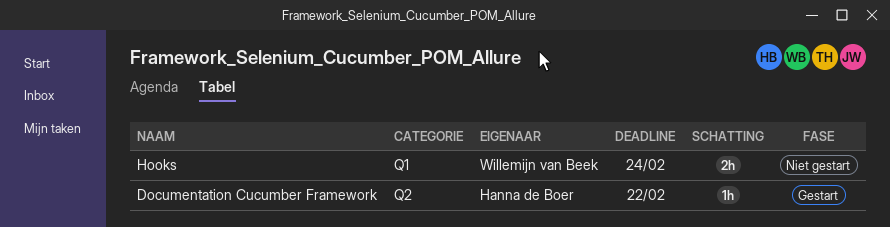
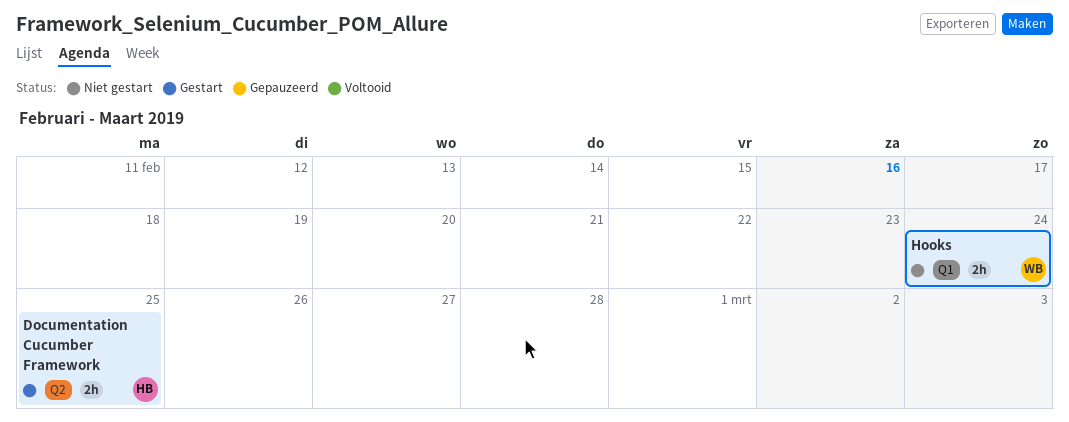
Documentation Cucumber Framework, estimate: 1h -> 2h
Documentation Cucumber Framework, due: Feb 22 -> Feb 25

